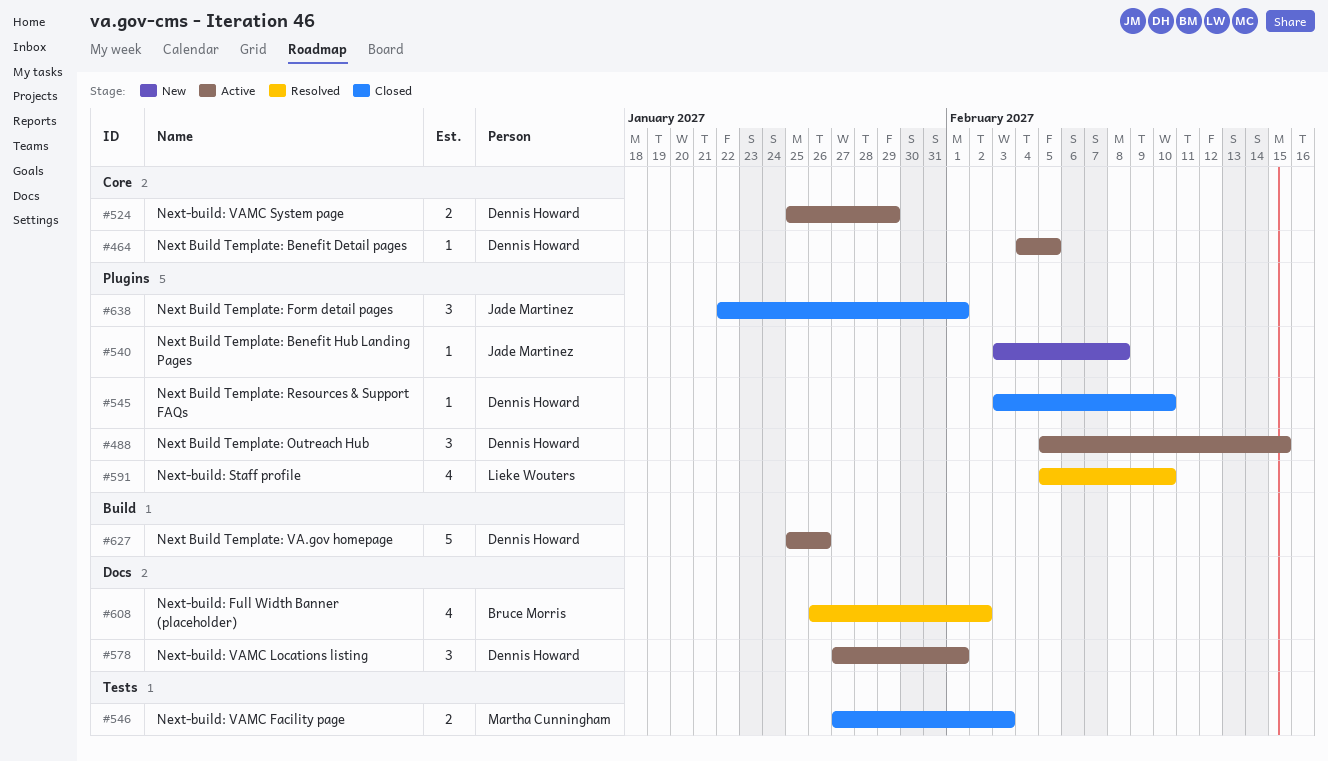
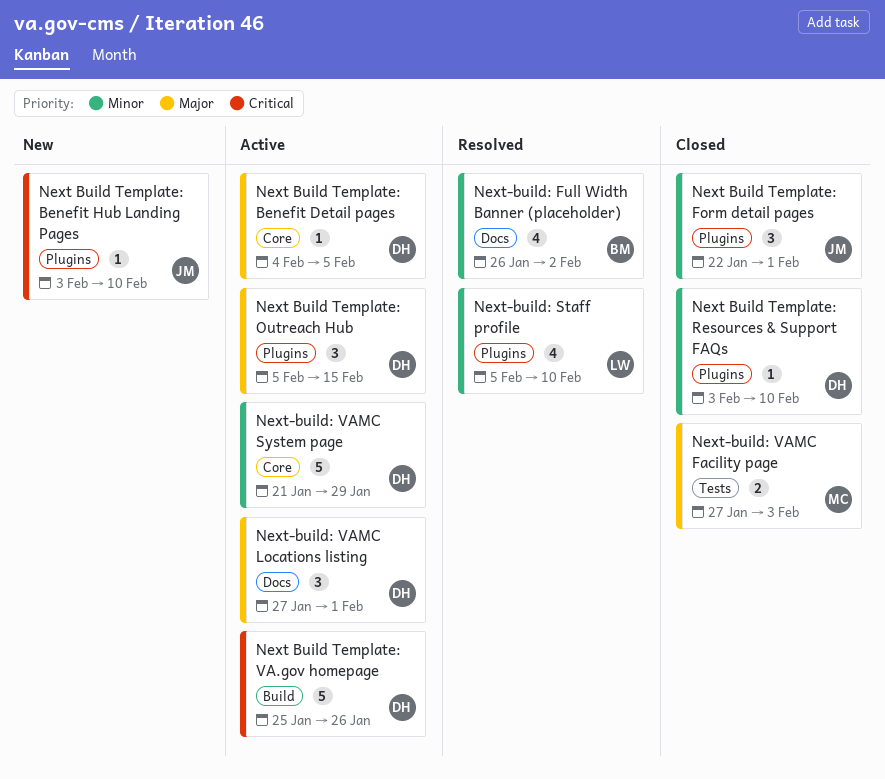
Next Build Template: Benefit Hub Landing Pages, due: Feb 8 -> Feb 10
Next-build: VAMC System page, estimate: 2 -> 5
Next-build: VAMC System page, start: Jan 25 -> Jan 21

